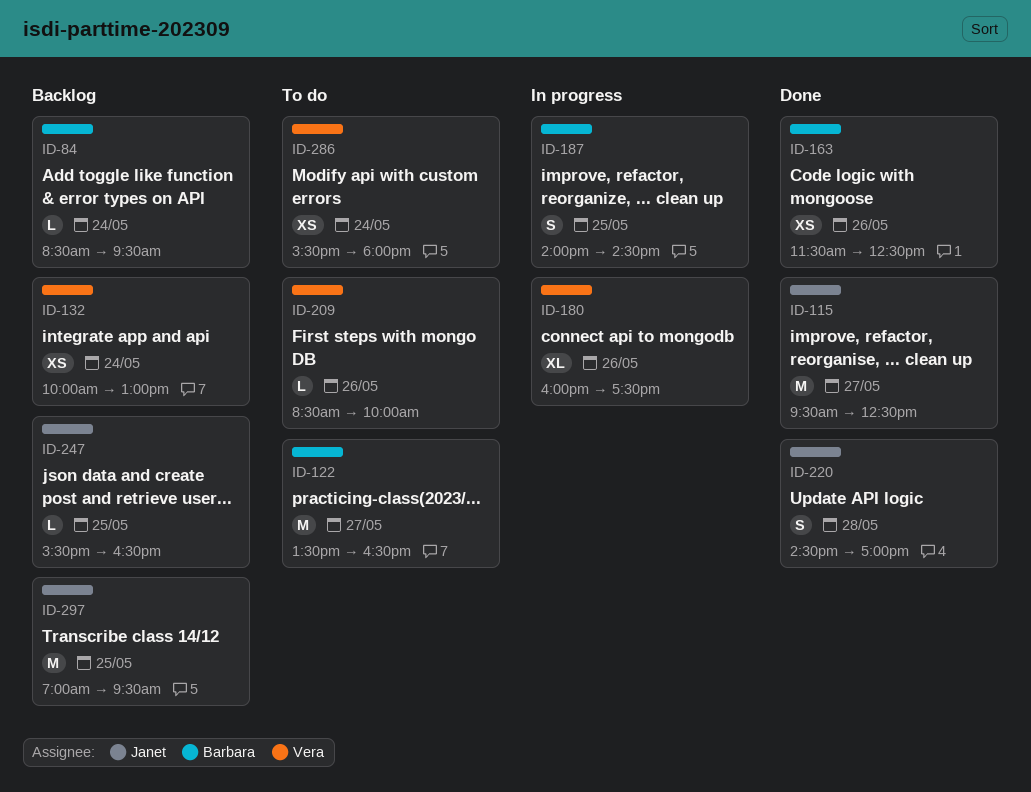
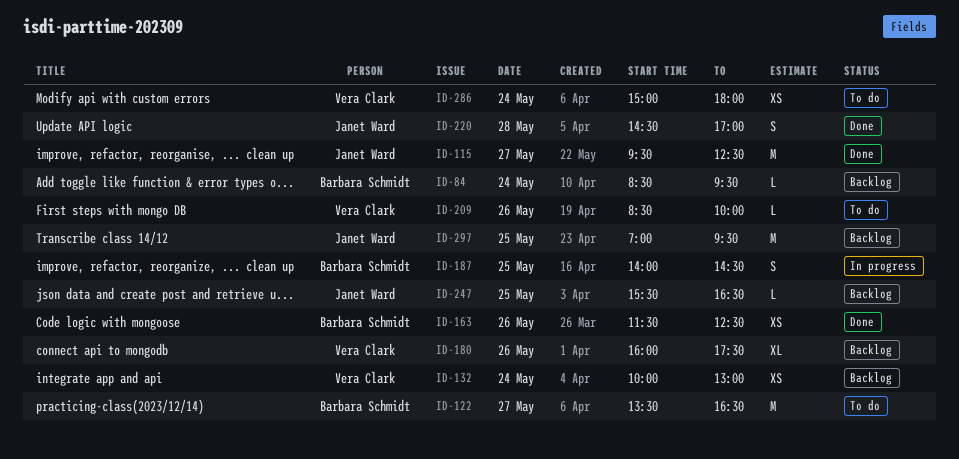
ID-180, status: In progress -> Backlog
ID-286, begins: 15:30 -> 15:00

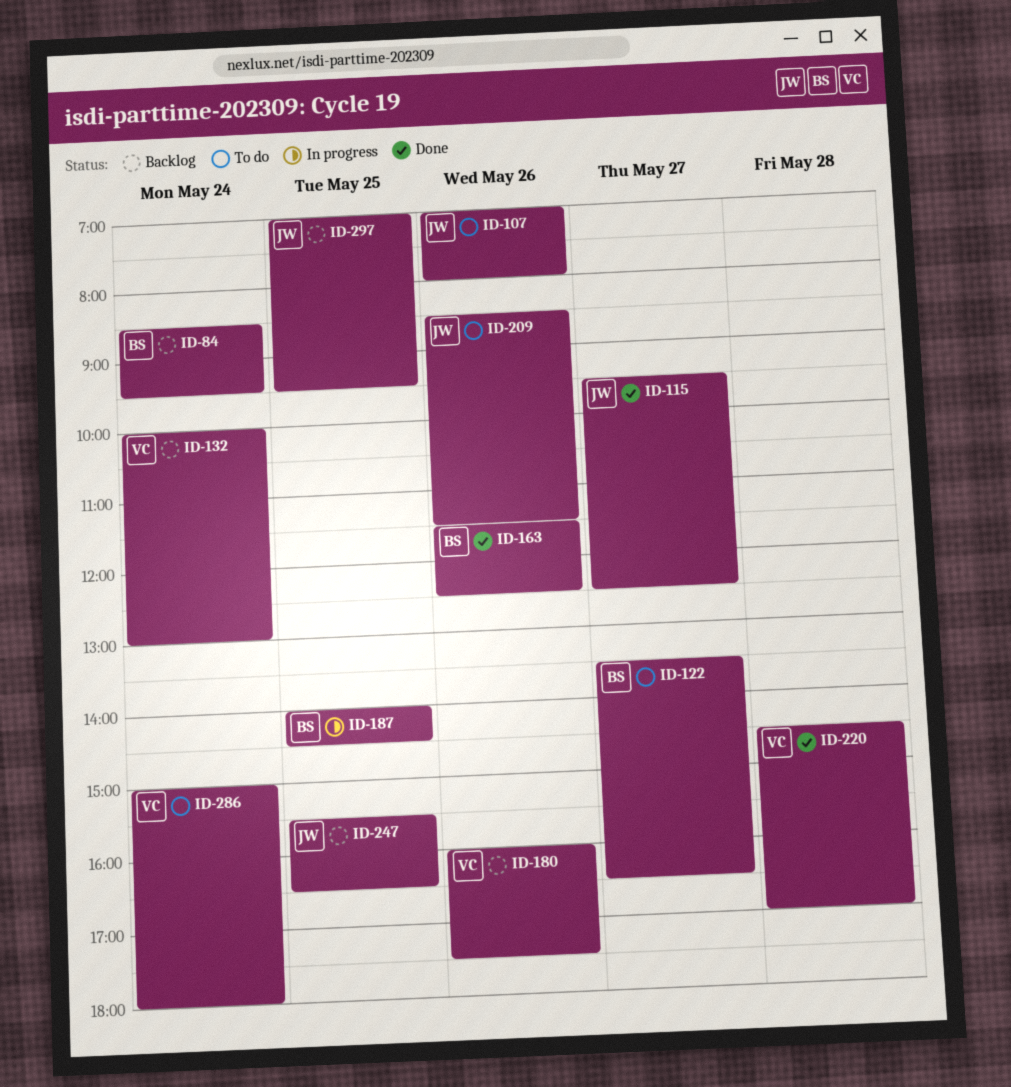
ID-107: none -> present
ID-209, owner: Vera Clark -> Janet Ward
ID-209, ends: 10:00 -> 11:30
ID-220, owner: Janet Ward -> Vera Clark

